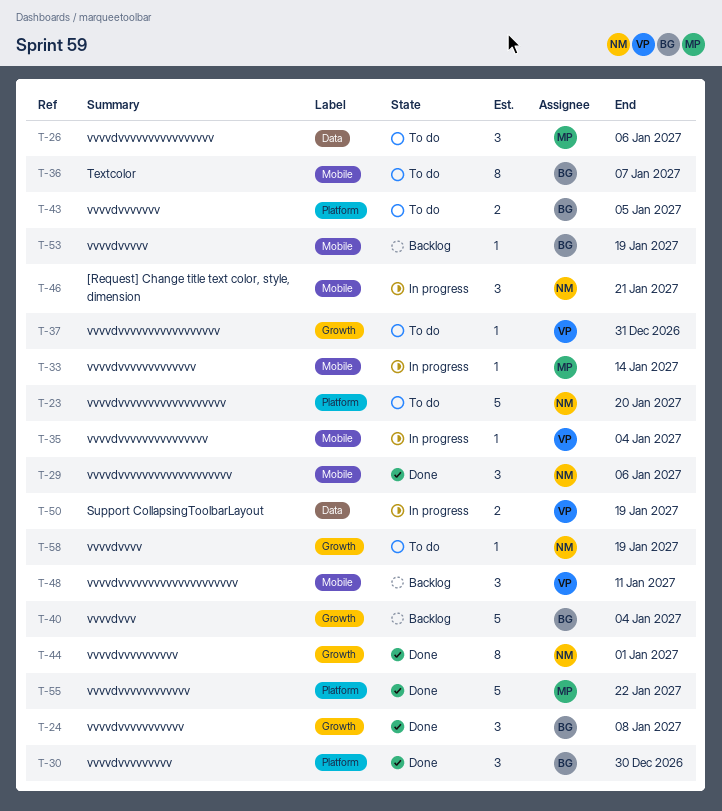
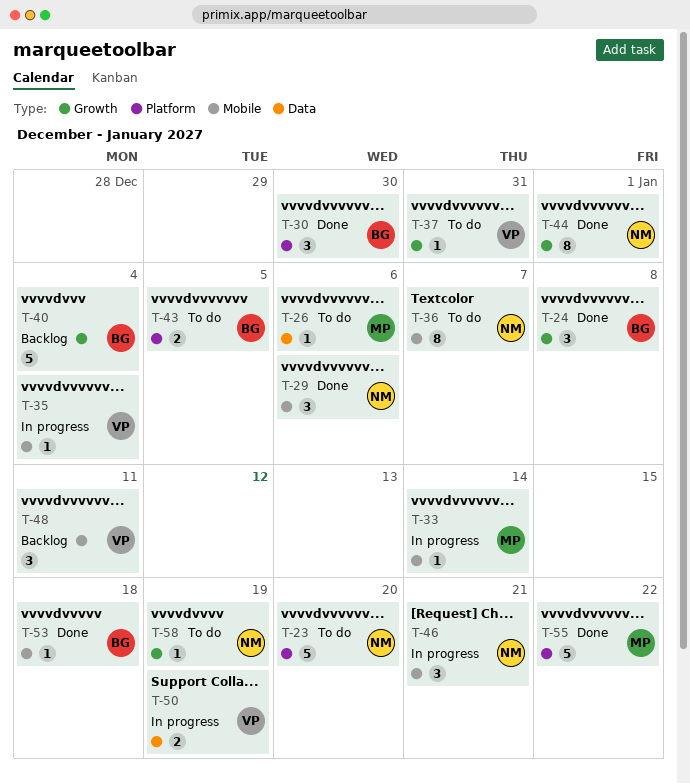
T-26, estimate: 3 -> 1
T-36, owner: BG -> NM
T-53, status: Backlog -> Done
T-53, due: Jan 19 -> Jan 18

